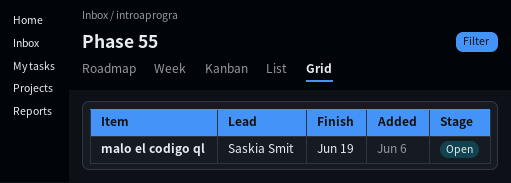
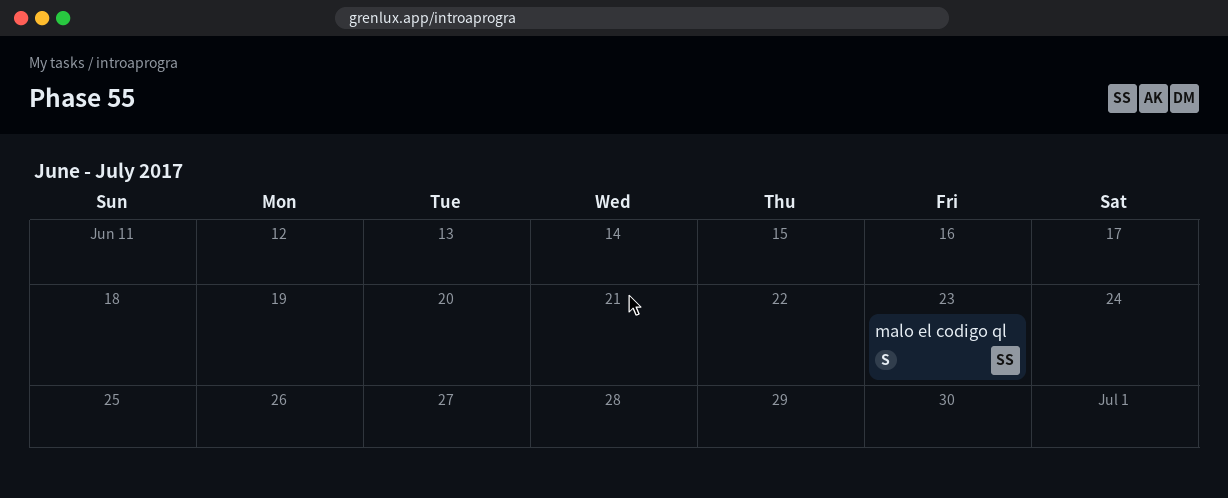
malo el codigo ql, due: Jun 19 -> Jun 23

